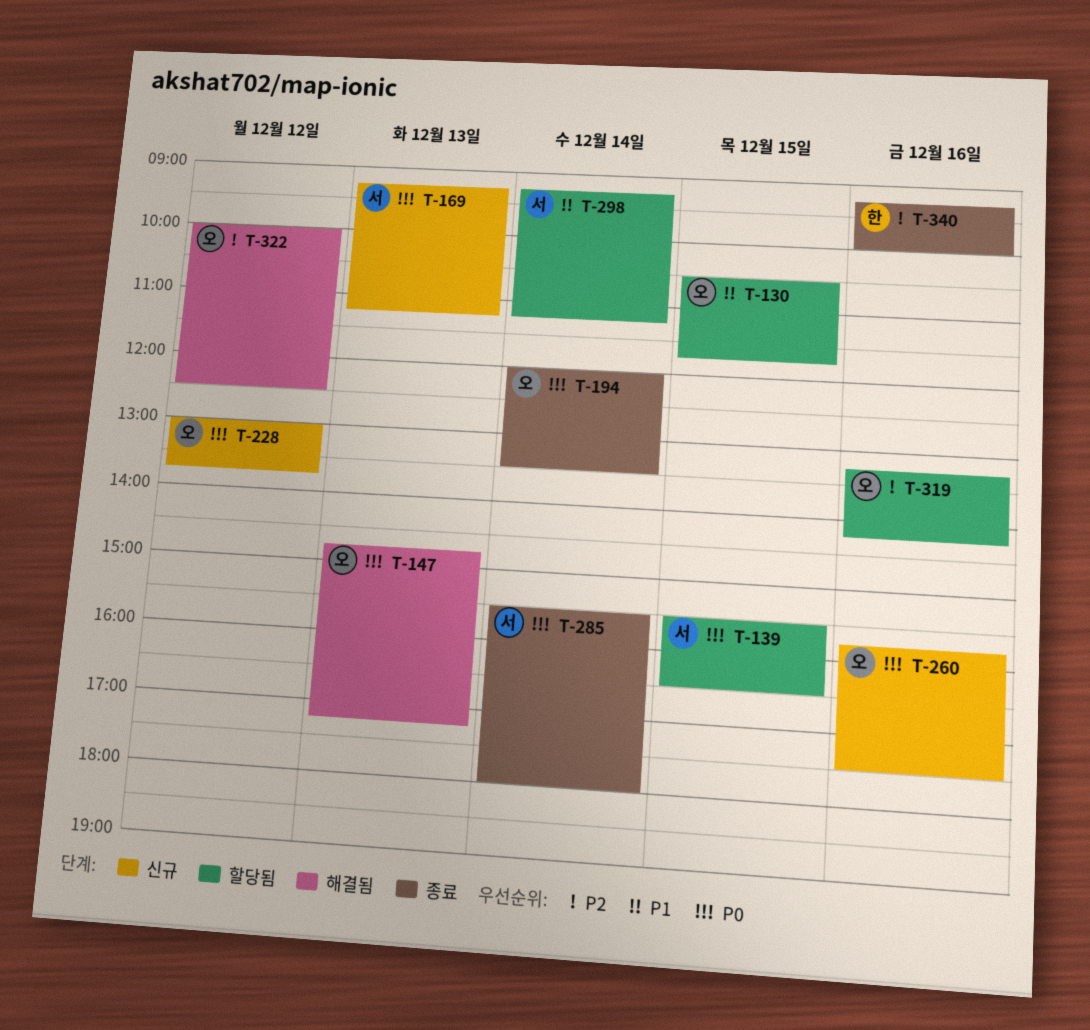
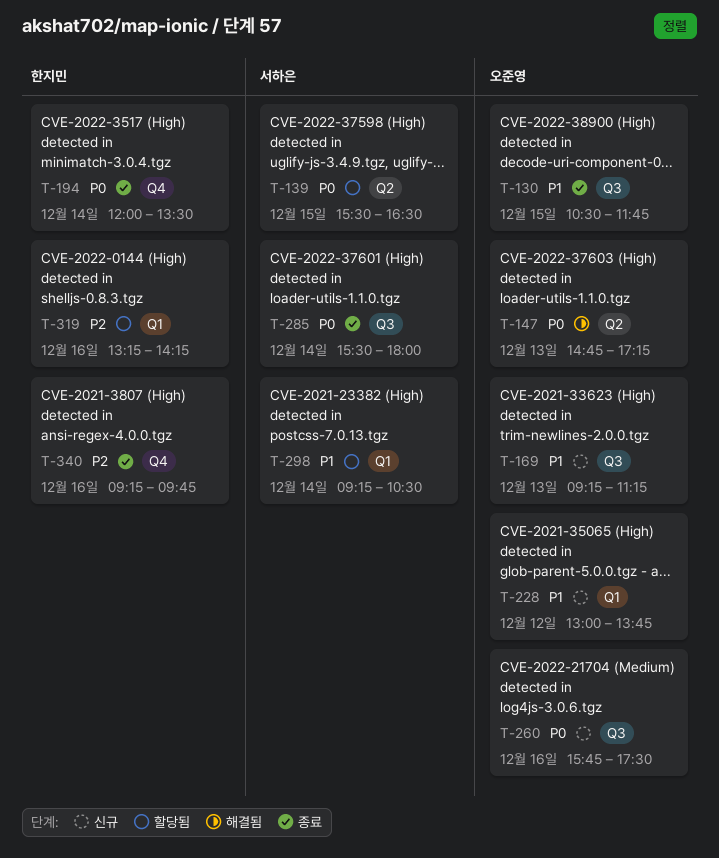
T-130, status: 할당됨 -> 종료
T-169, owner: 서하은 -> 오준영
T-169, priority: P0 -> P1
T-194, owner: 오준영 -> 한지민
T-228, priority: P0 -> P1
T-298, ends: 11:15 -> 10:30
T-319, owner: 오준영 -> 한지민
T-322: present -> none
T-340, ends: 10:00 -> 09:45

